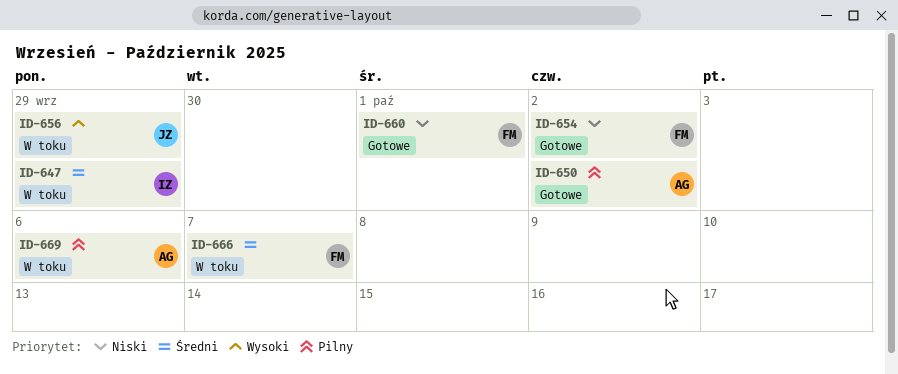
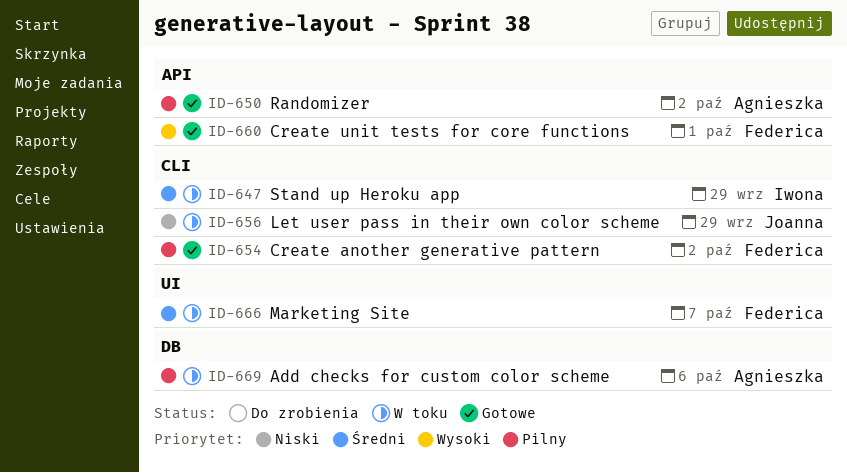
ID-654, priority: Niski -> Pilny
ID-656, priority: Wysoki -> Niski
ID-660, priority: Niski -> Wysoki

